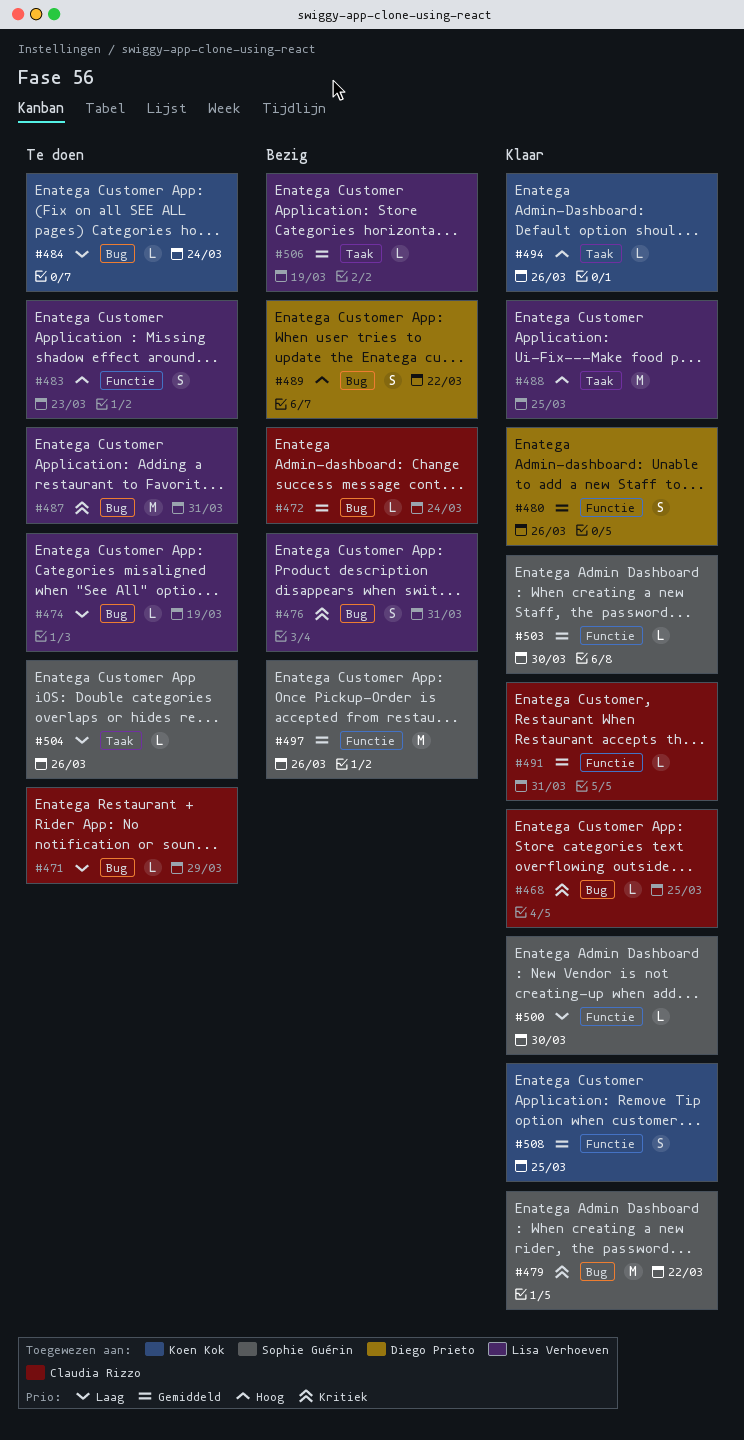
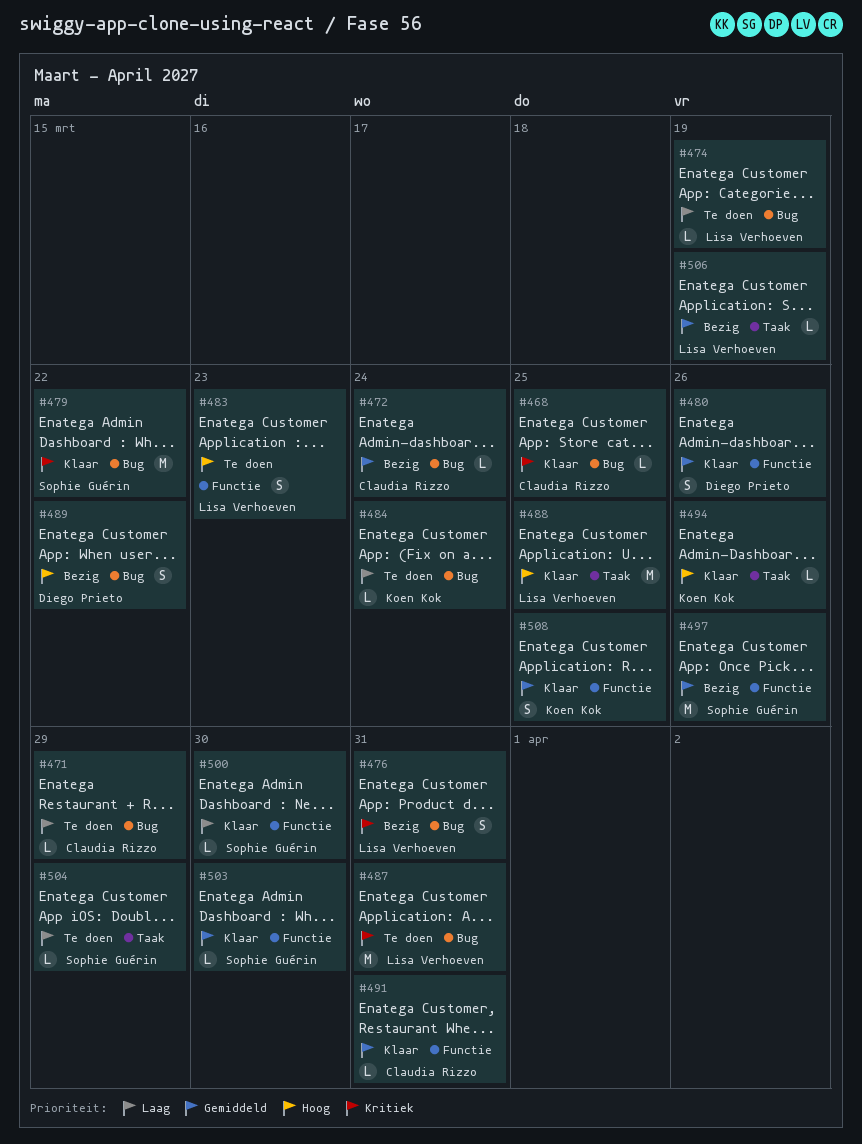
#504, due: Mar 26 -> Mar 29

